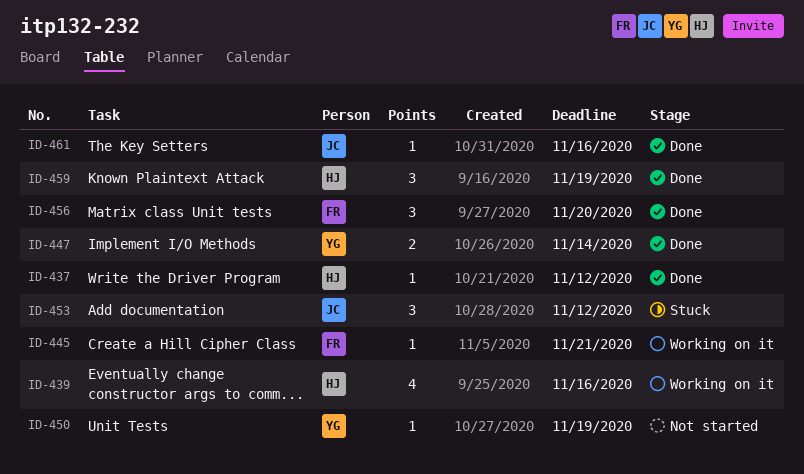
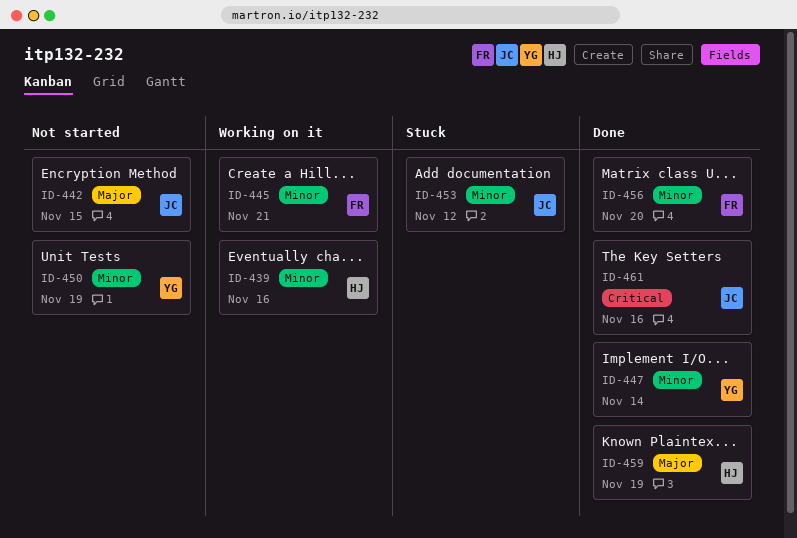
ID-437: present -> none
ID-442: none -> present

